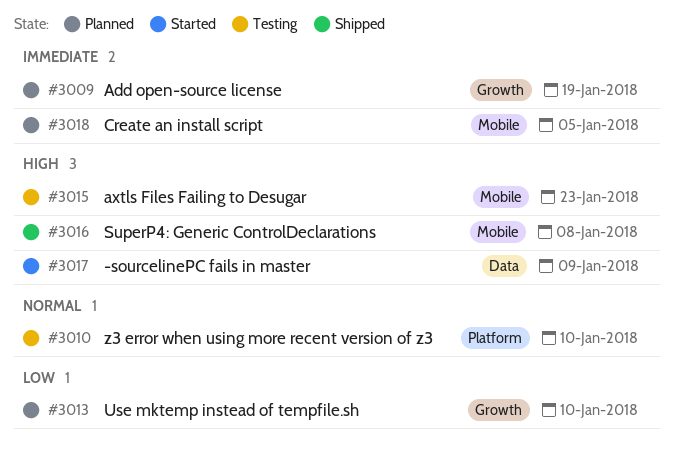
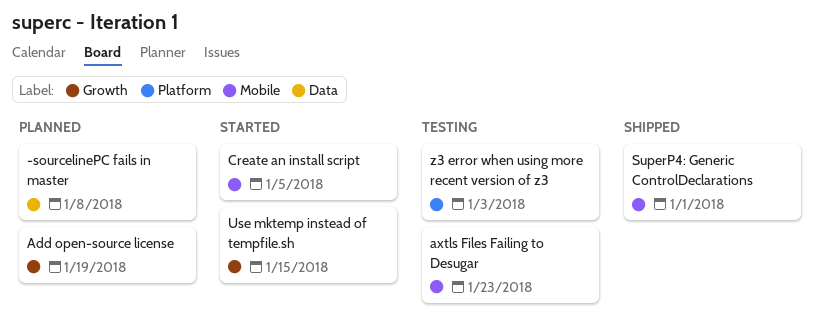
-sourcelinePC fails in master, status: Started -> Planned
-sourcelinePC fails in master, due: Jan 9 -> Jan 8
Create an install script, status: Planned -> Started
SuperP4: Generic ControlDeclarations, due: Jan 8 -> Jan 1
Use mktemp instead of tempfile.sh, status: Planned -> Started
Use mktemp instead of tempfile.sh, due: Jan 10 -> Jan 15
z3 error when using more recent version of z3, due: Jan 10 -> Jan 3

